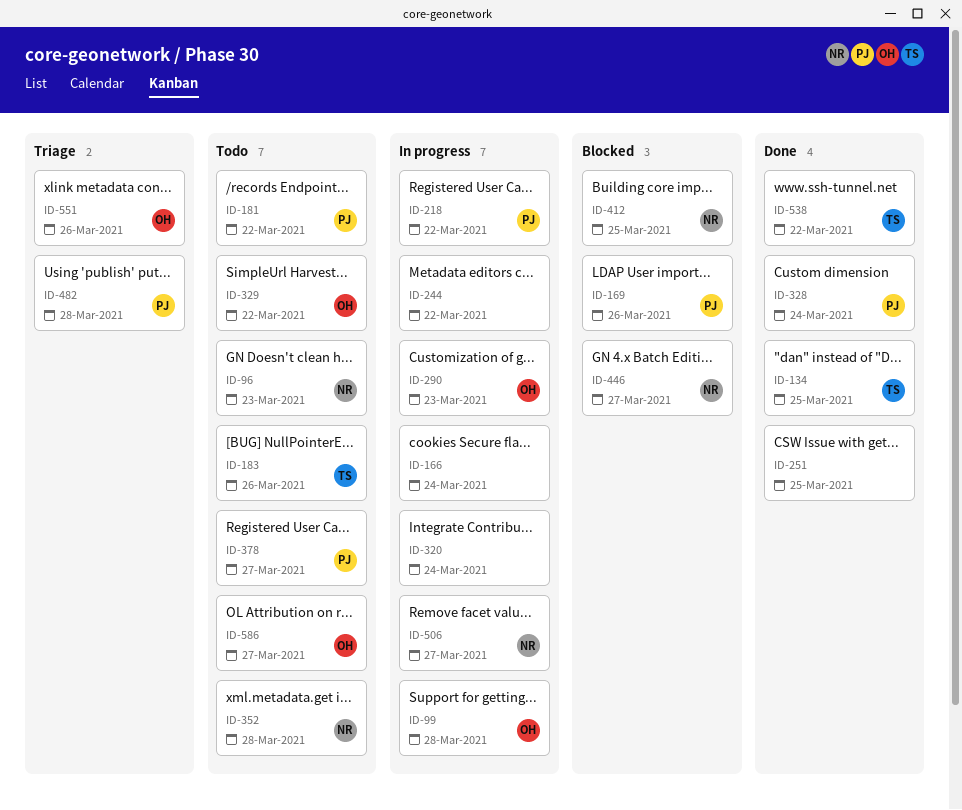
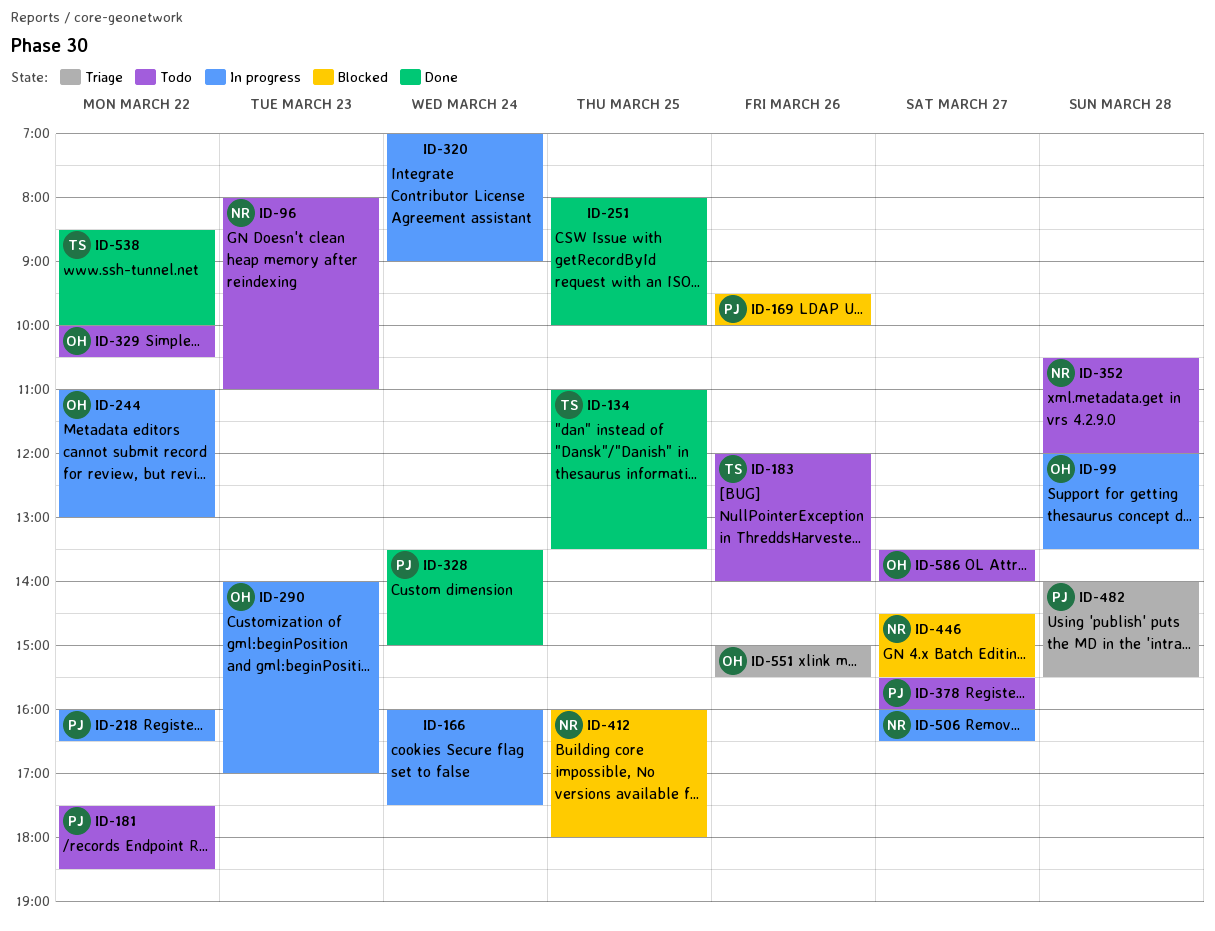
ID-244, owner: none -> OH

